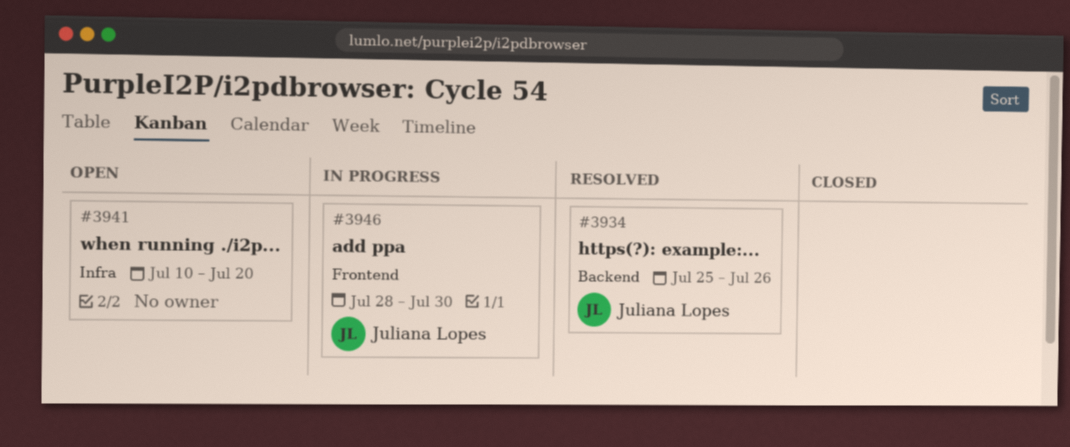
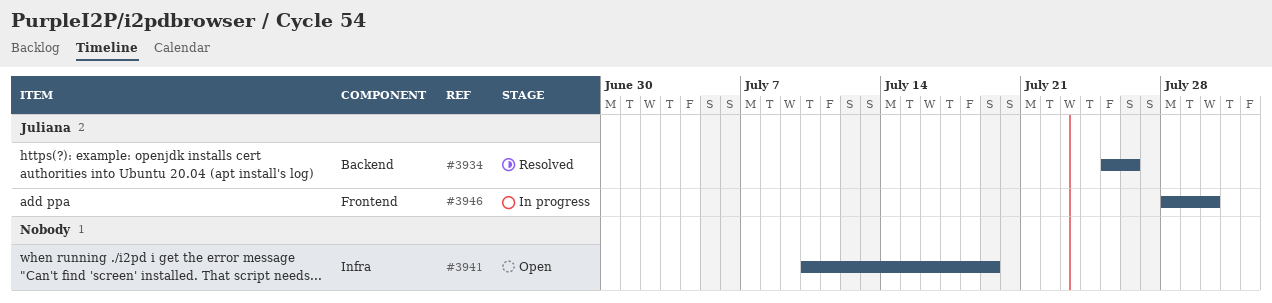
#3941, due: Jul 20 -> Jul 19

